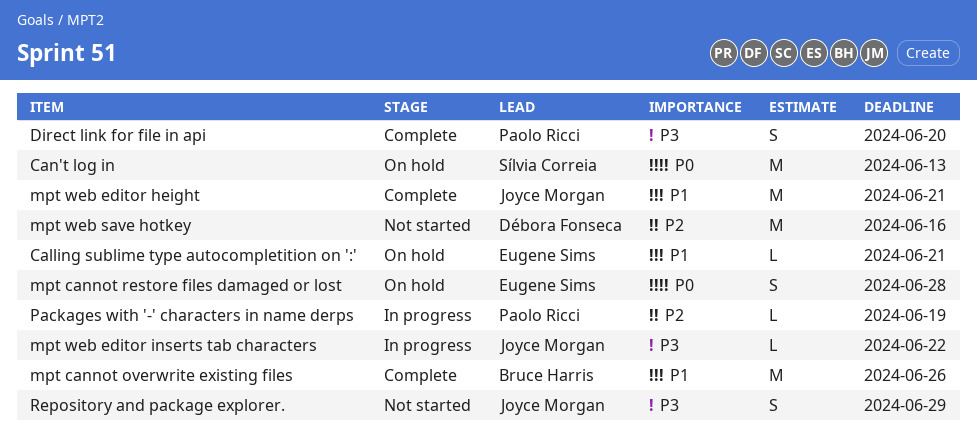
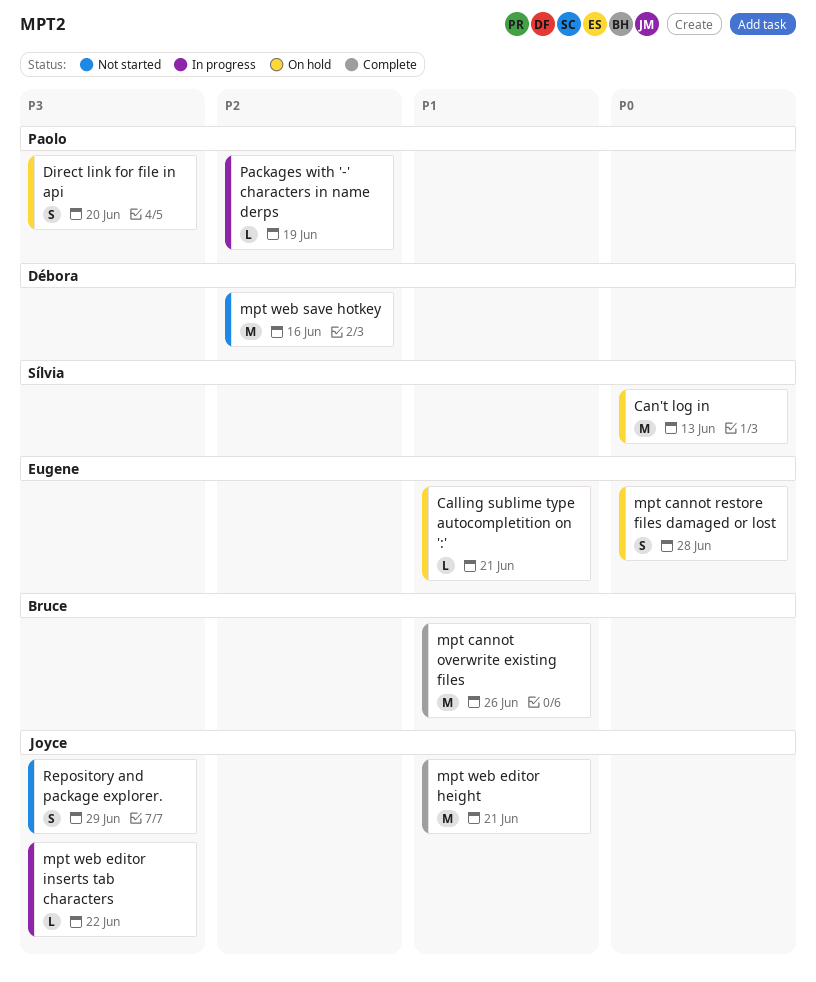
Direct link for file in api, status: Complete -> On hold

